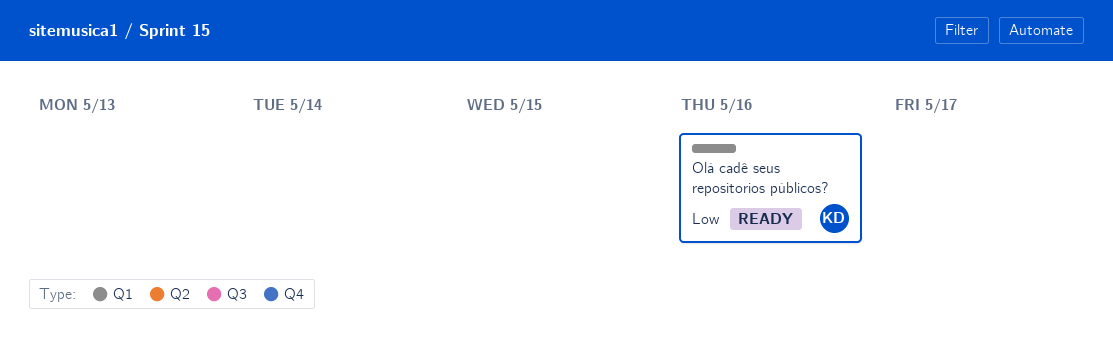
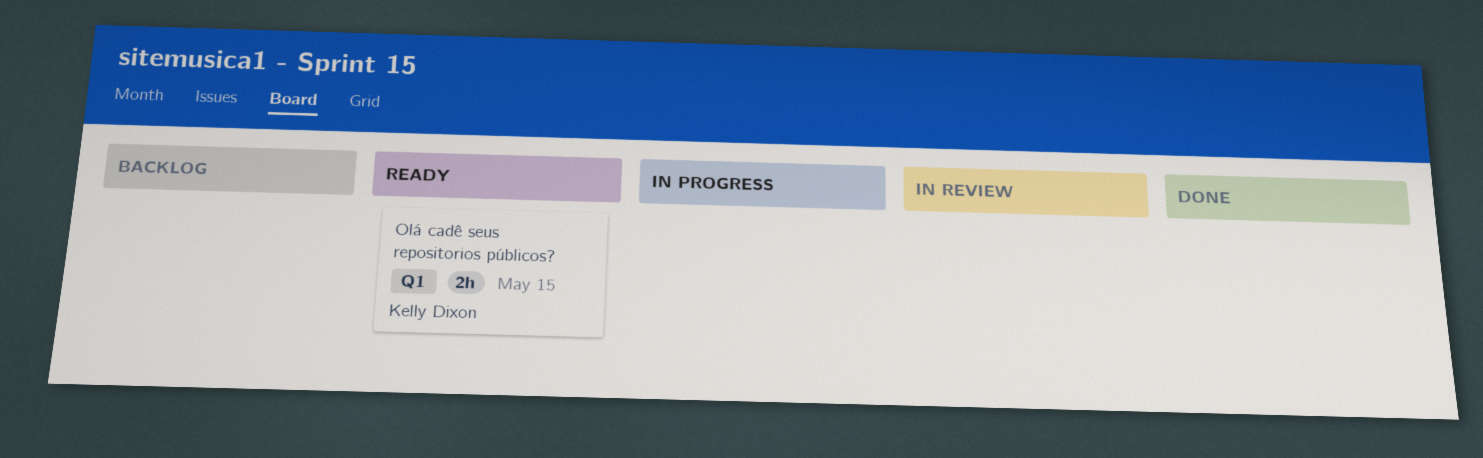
Olá cadê seus repositorios públicos?, due: May 16 -> May 15

